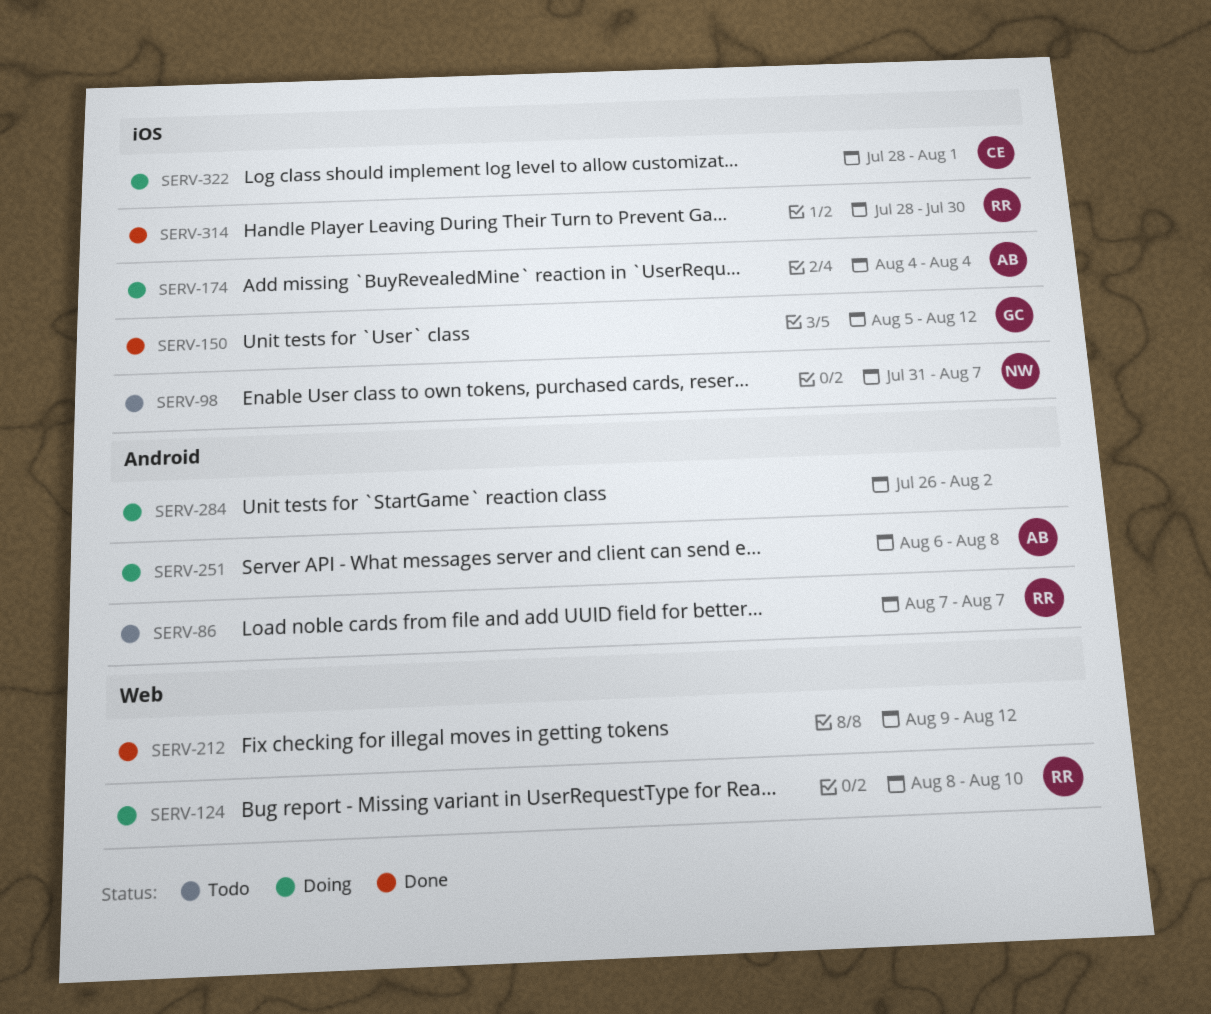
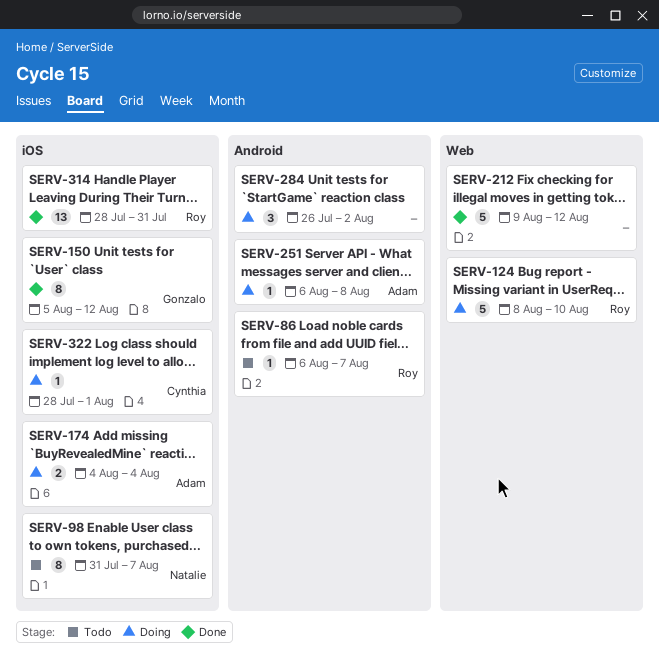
SERV-86, start: Aug 7 -> Aug 6
SERV-314, due: Jul 30 -> Jul 31

